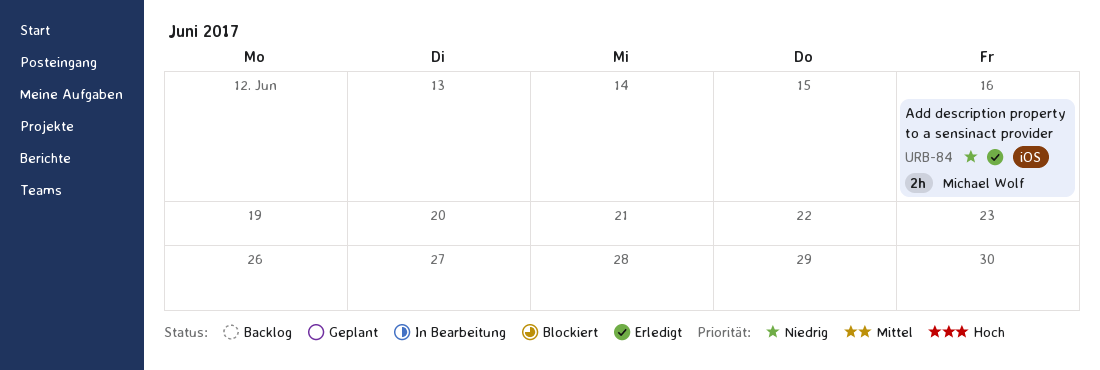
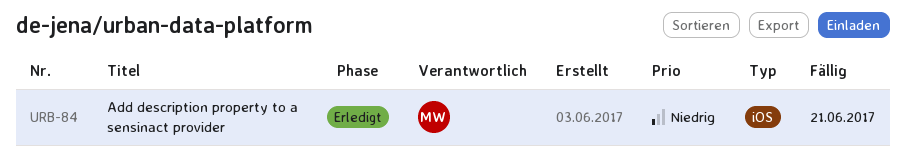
URB-84, due: Jun 16 -> Jun 21

